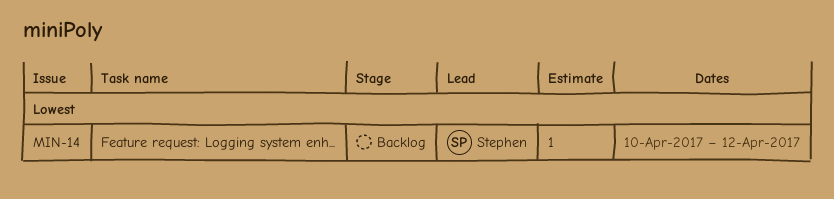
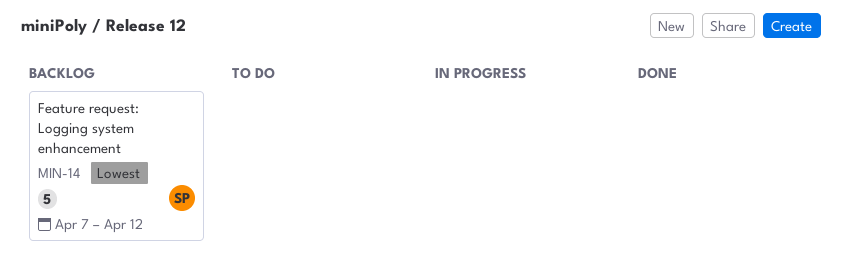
MIN-14, estimate: 1 -> 5
MIN-14, start: Apr 10 -> Apr 7

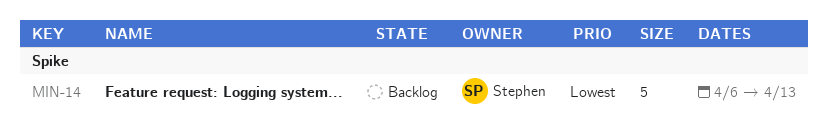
MIN-14, start: Apr 7 -> Apr 6
MIN-14, due: Apr 12 -> Apr 13

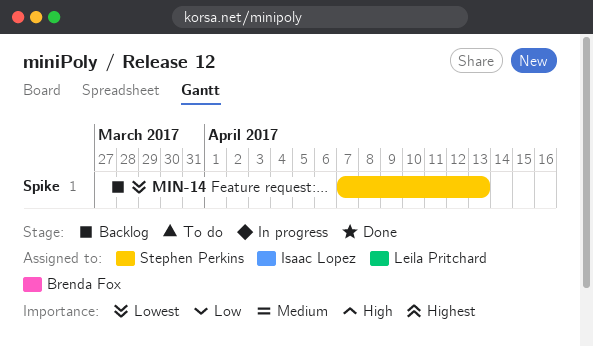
MIN-14, start: Apr 6 -> Apr 7

